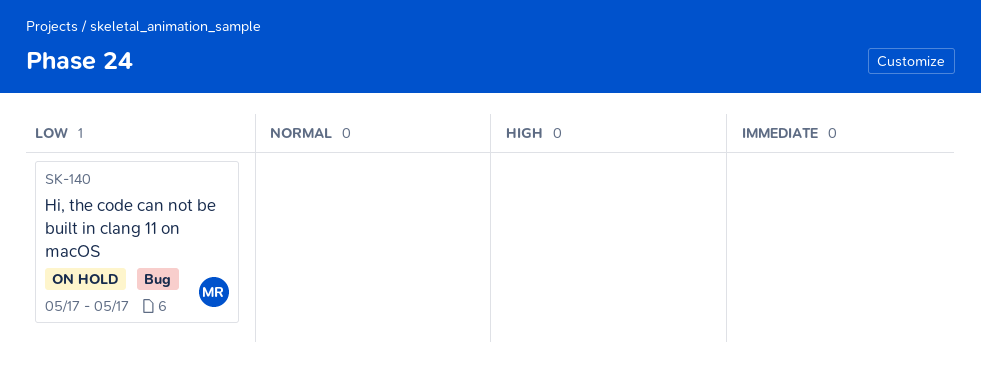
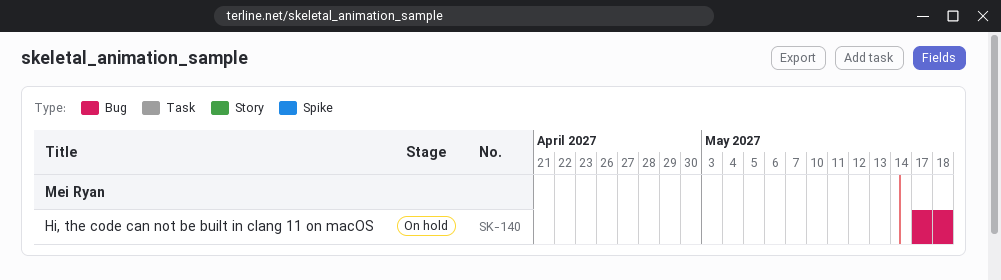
SK-140, due: May 17 -> May 18

